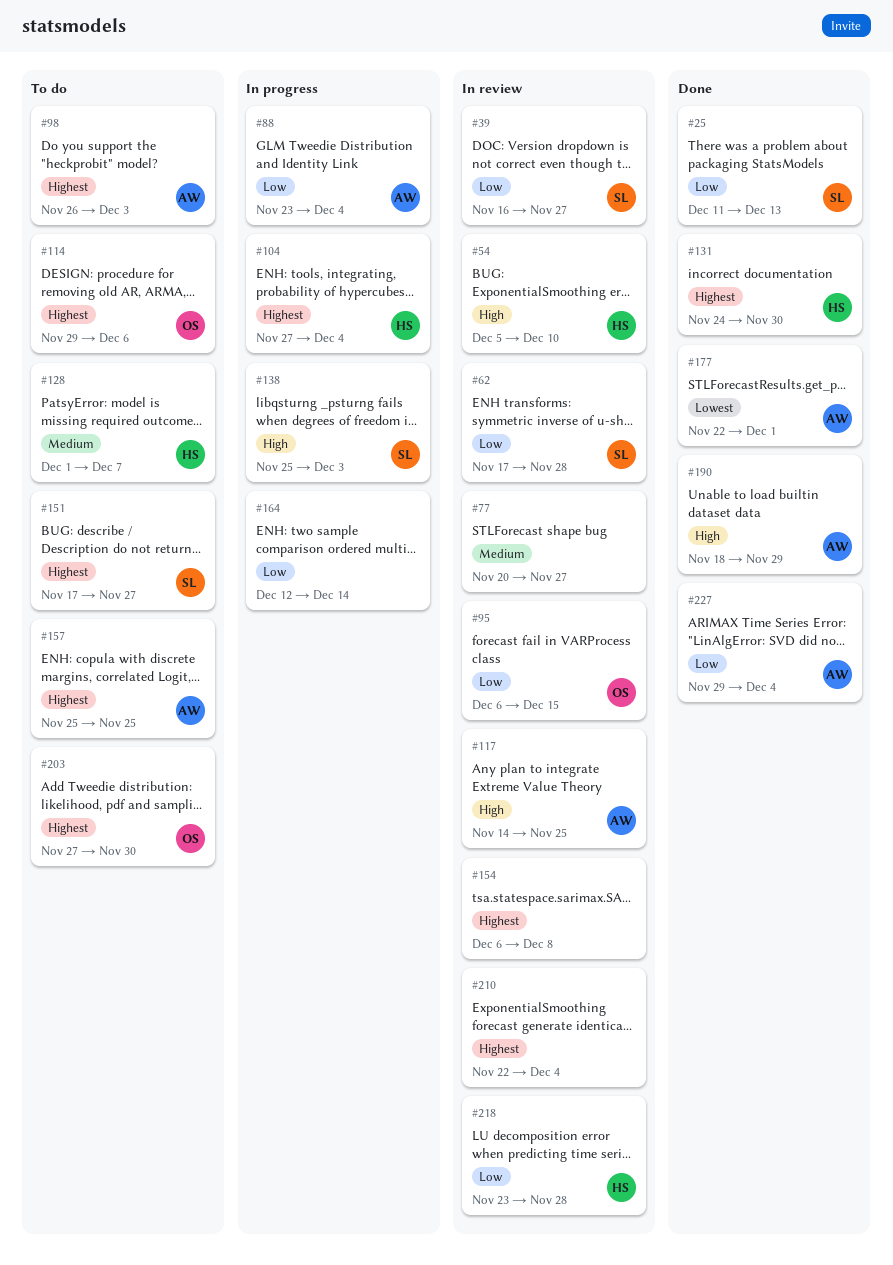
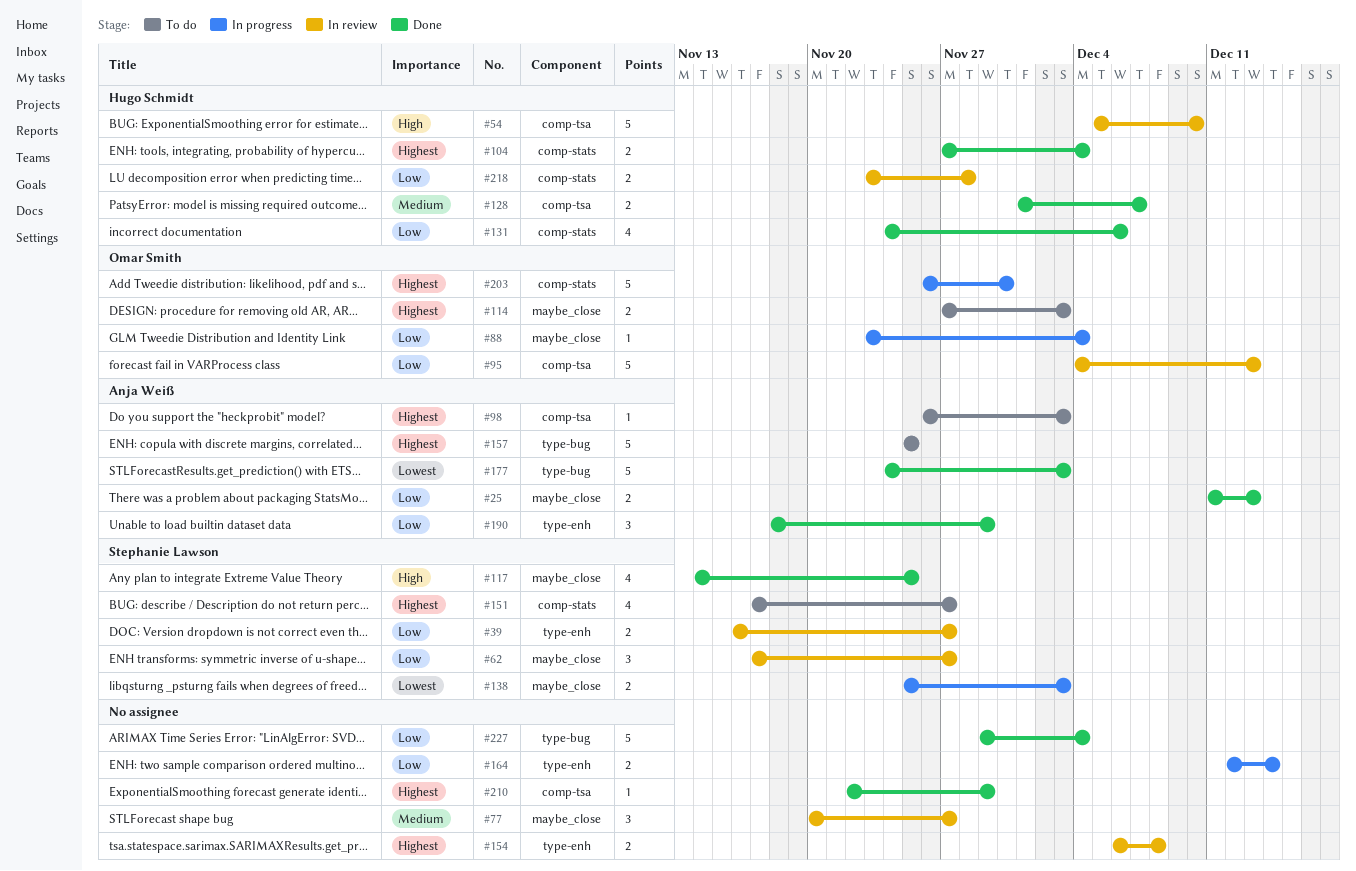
#25, owner: Stephanie Lawson -> Anja Weiß
#62, due: Nov 28 -> Nov 27
#88, owner: Anja Weiß -> Omar Smith
#95, start: Dec 6 -> Dec 4
#95, due: Dec 15 -> Dec 13
#104, status: In progress -> Done
#114, start: Nov 29 -> Nov 27
#114, due: Dec 6 -> Dec 3
#117, status: In review -> Done
#117, owner: Anja Weiß -> Stephanie Lawson
#128, status: To do -> Done
#131, priority: Highest -> Low
#131, due: Nov 30 -> Dec 6
#138, priority: High -> Lowest
#177, start: Nov 22 -> Nov 24
#177, due: Dec 1 -> Dec 3
#190, priority: High -> Low
#203, status: To do -> In progress
#203, start: Nov 27 -> Nov 26
#210, status: In review -> Done
#210, due: Dec 4 -> Nov 29
#227, owner: Anja Weiß -> none

